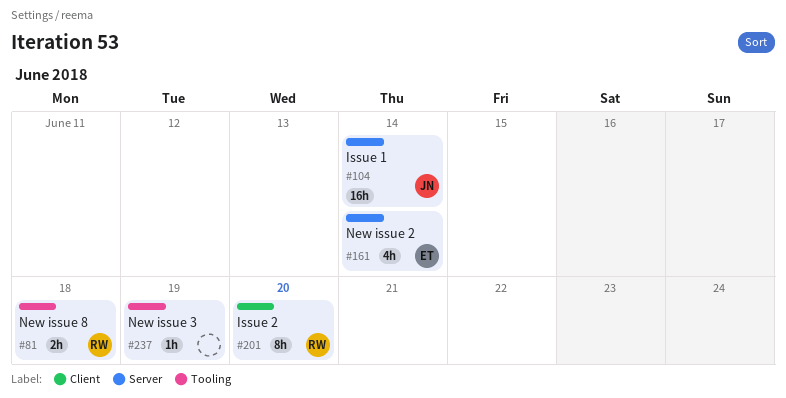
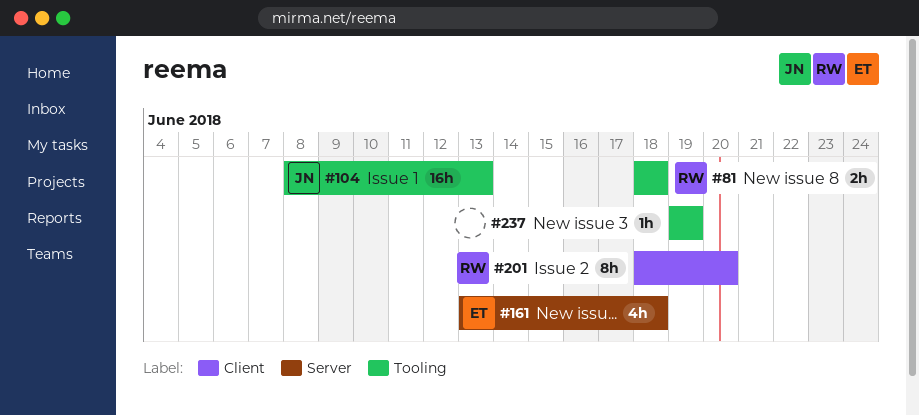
#104, label: Server -> Tooling
#104, due: Jun 14 -> Jun 13
#161, due: Jun 14 -> Jun 18

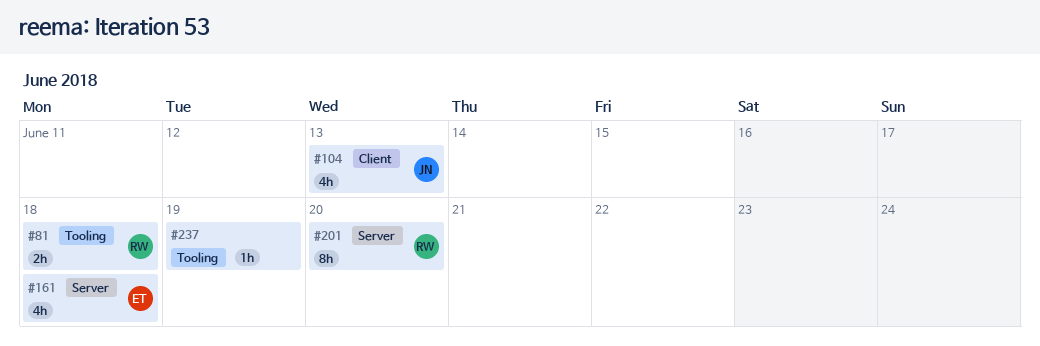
#104, label: Tooling -> Client
#104, estimate: 16h -> 4h
#201, label: Client -> Server

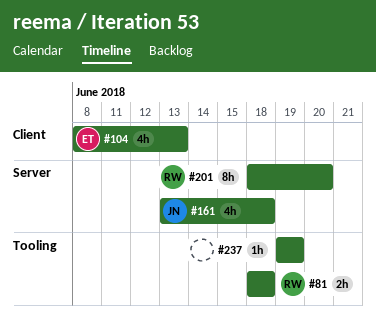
#104, owner: JN -> ET
#161, owner: ET -> JN

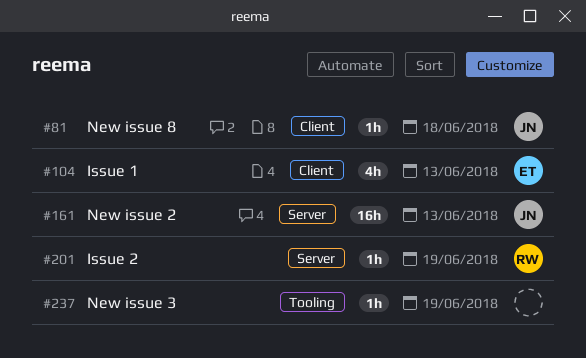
#81, owner: RW -> JN
#81, label: Tooling -> Client
#81, estimate: 2h -> 1h
#161, estimate: 4h -> 16h
#161, due: Jun 18 -> Jun 13
#201, estimate: 8h -> 1h
#201, due: Jun 20 -> Jun 19

